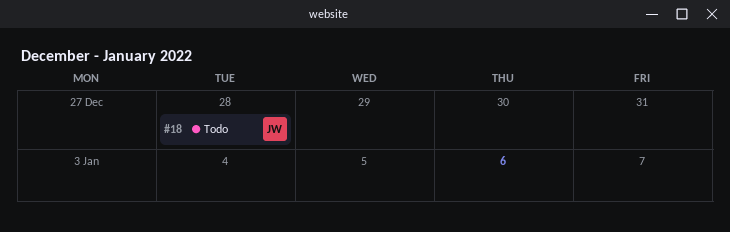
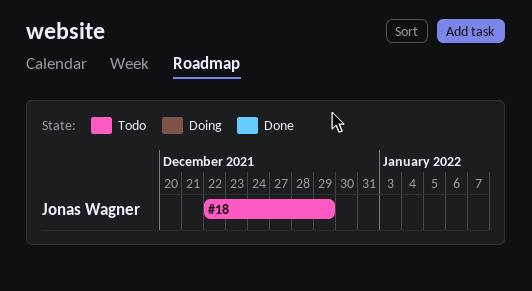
#18, due: Dec 28 -> Dec 29

